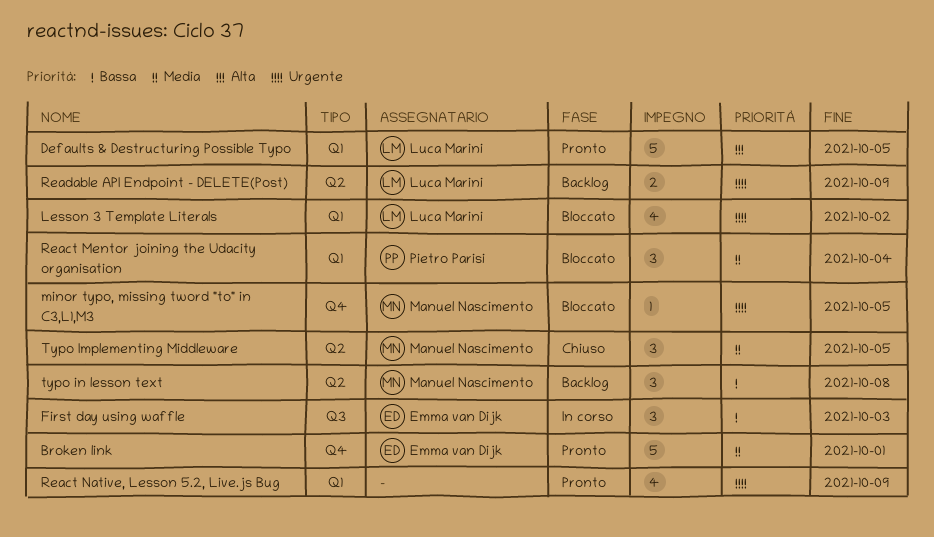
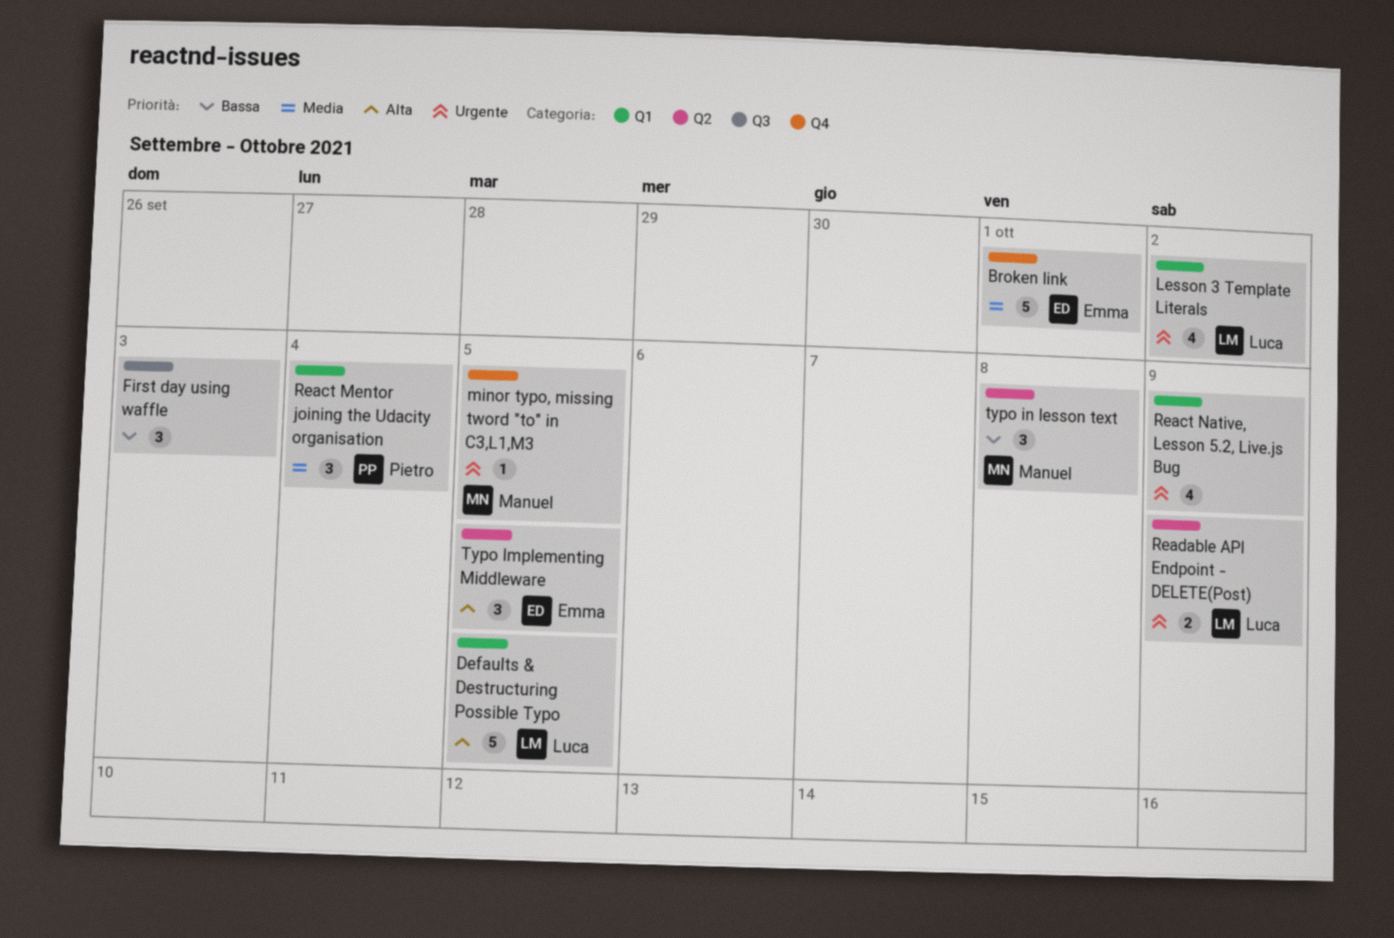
First day using waffle, owner: Emma van Dijk -> none
Typo Implementing Middleware, owner: Manuel Nascimento -> Emma van Dijk
Typo Implementing Middleware, priority: Media -> Alta

